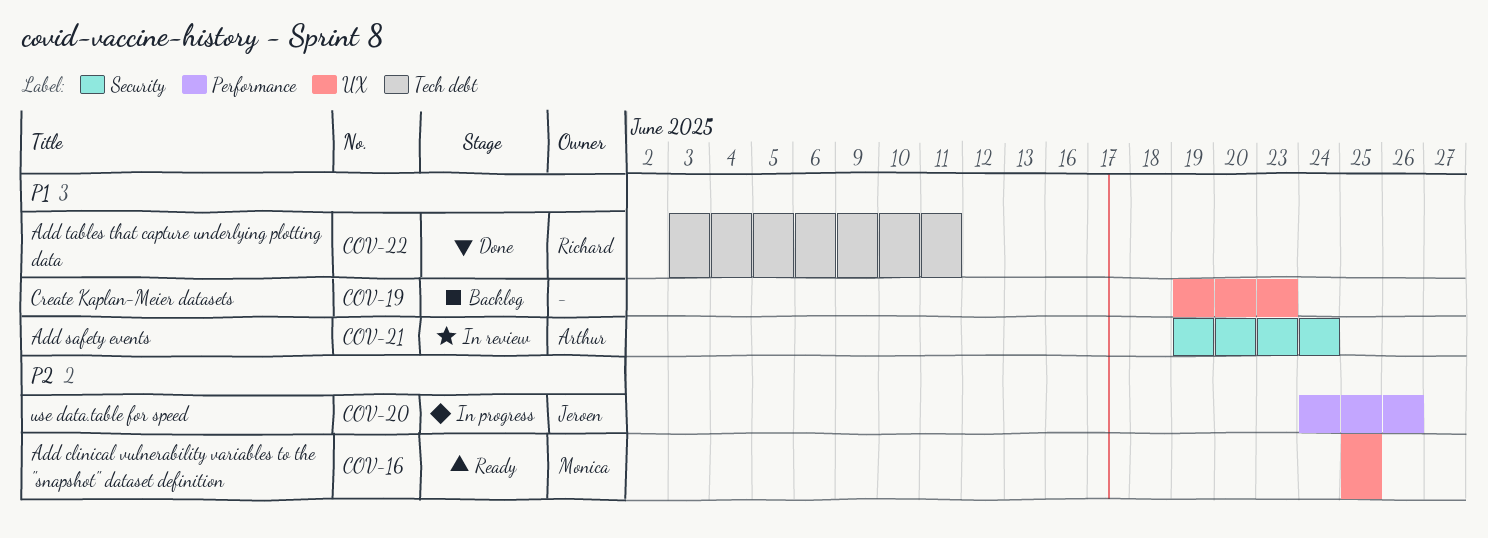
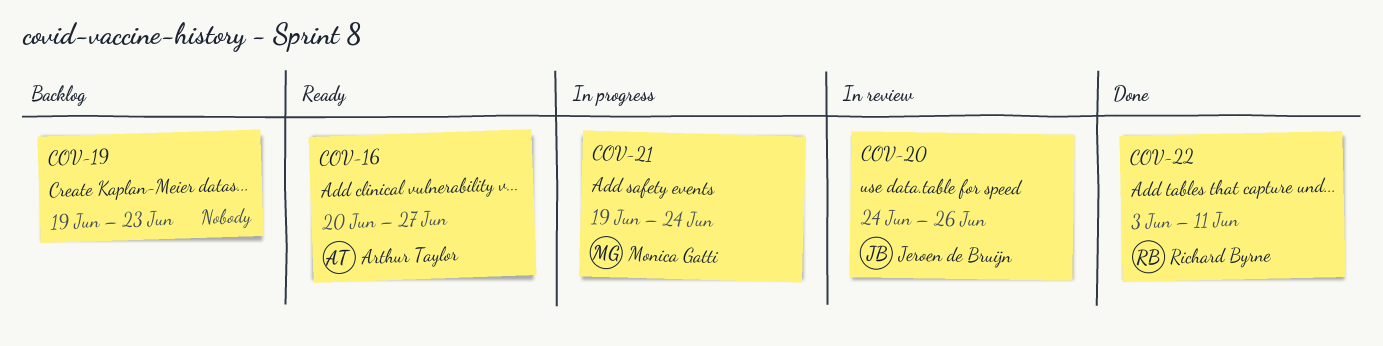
COV-16, owner: Monica Gatti -> Arthur Taylor
COV-16, start: Jun 25 -> Jun 20
COV-16, due: Jun 25 -> Jun 27
COV-20, status: In progress -> In review
COV-21, status: In review -> In progress
COV-21, owner: Arthur Taylor -> Monica Gatti

